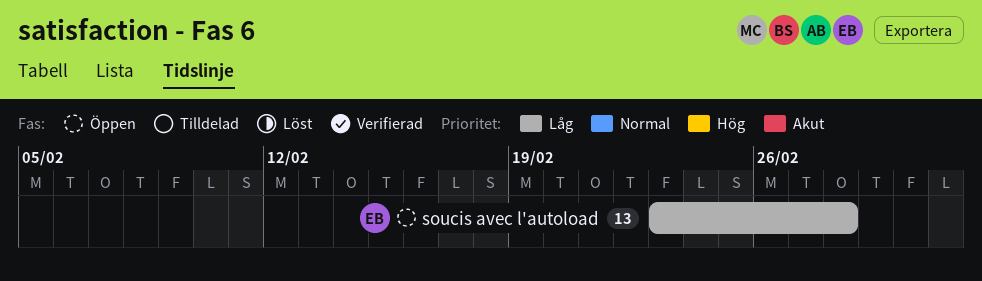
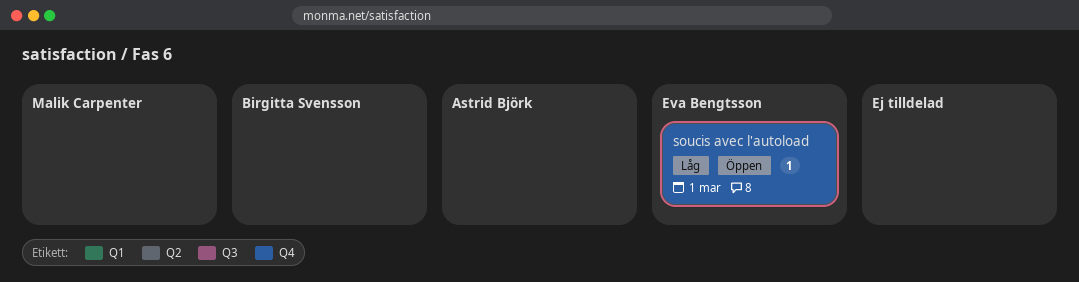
soucis avec l'autoload, estimate: 13 -> 1
soucis avec l'autoload, due: Feb 28 -> Mar 1

